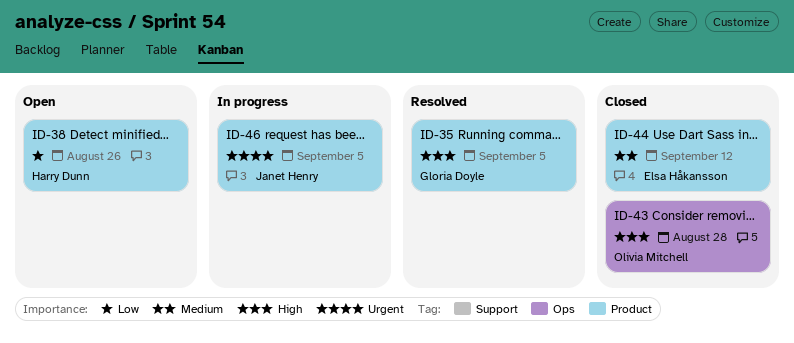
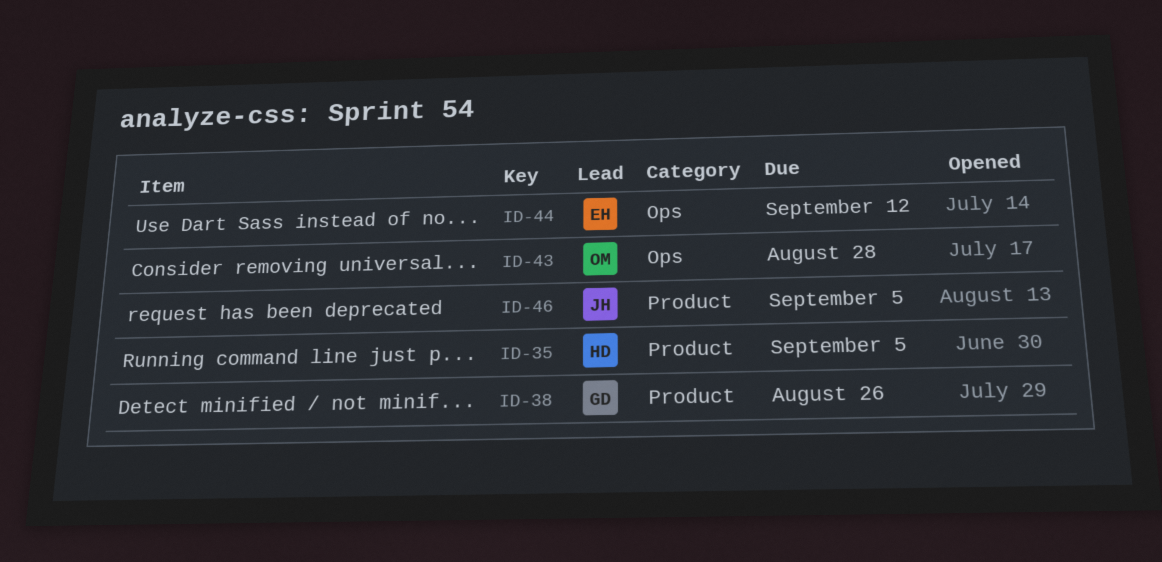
ID-35, owner: Gloria Doyle -> Harry Dunn
ID-38, owner: Harry Dunn -> Gloria Doyle
ID-44, label: Product -> Ops

